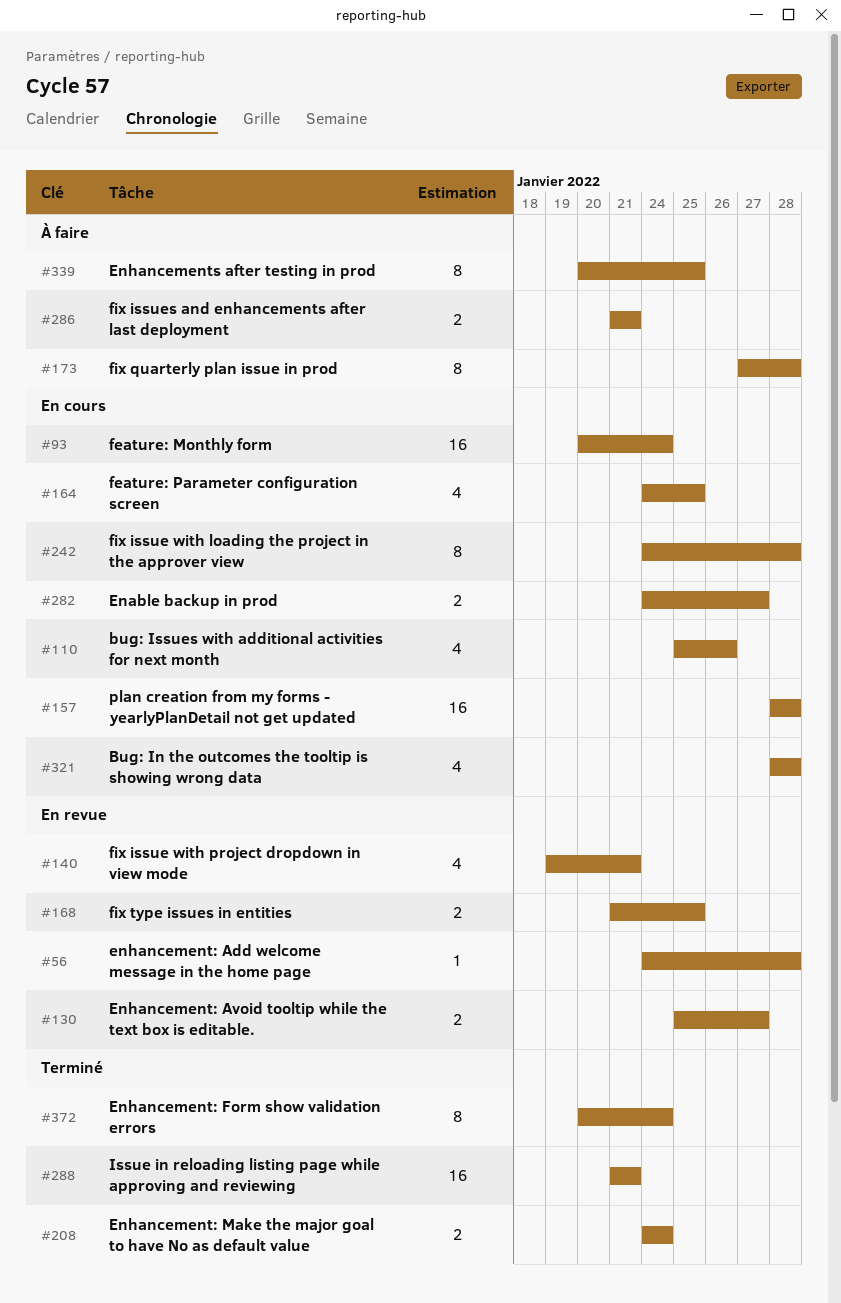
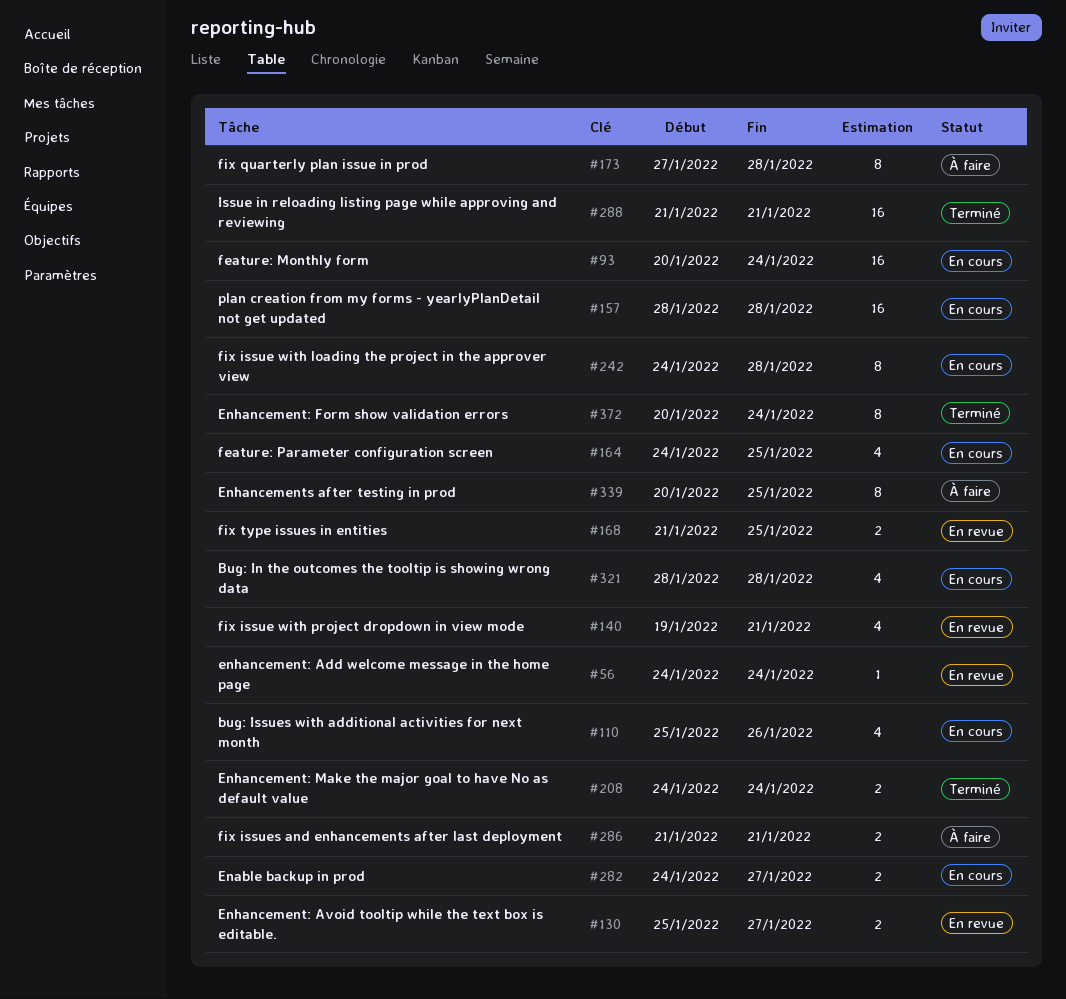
#56, due: Jan 28 -> Jan 24

